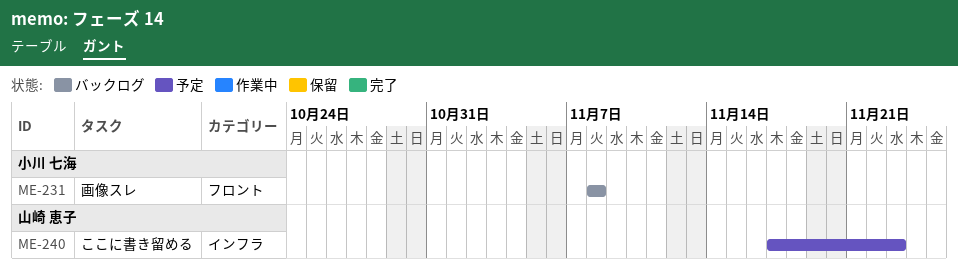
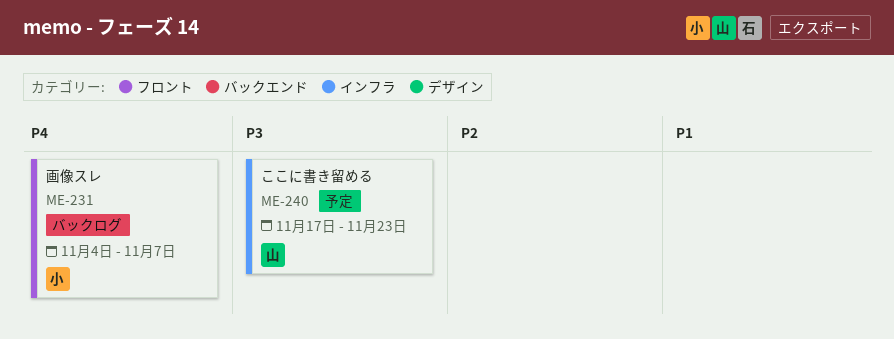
ME-231, start: Nov 8 -> Nov 4
ME-231, due: Nov 8 -> Nov 7

